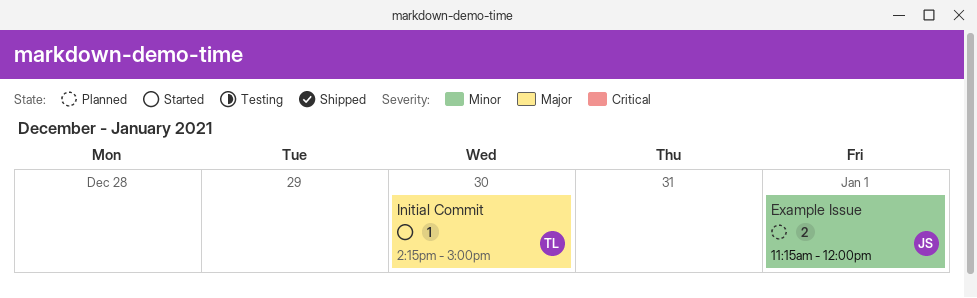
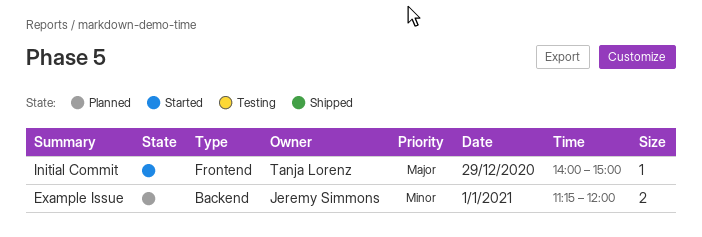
Initial Commit, day: Dec 30 -> Dec 29
Initial Commit, begins: 14:15 -> 14:00

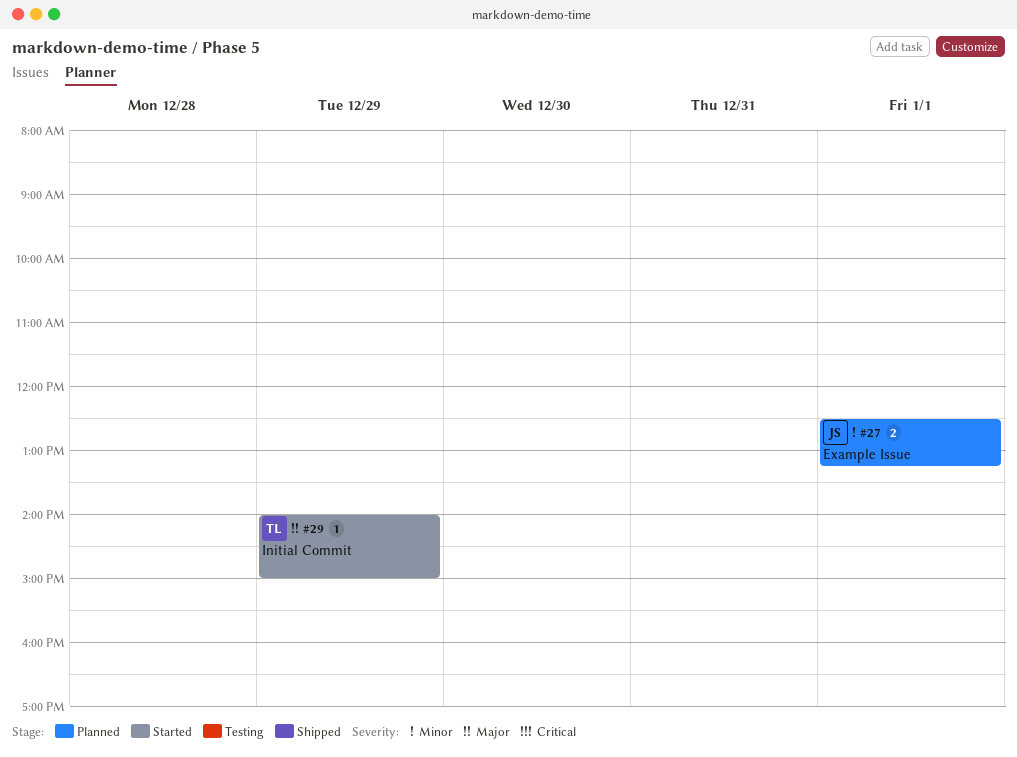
Example Issue, begins: 11:15 -> 12:30
Example Issue, ends: 12:00 -> 13:15

